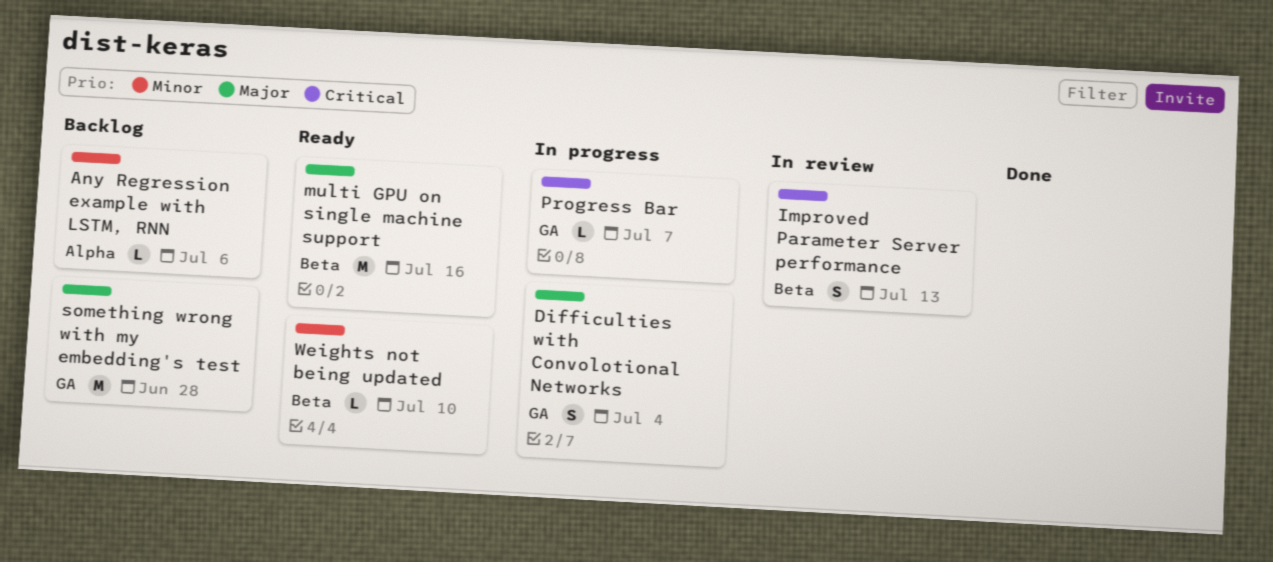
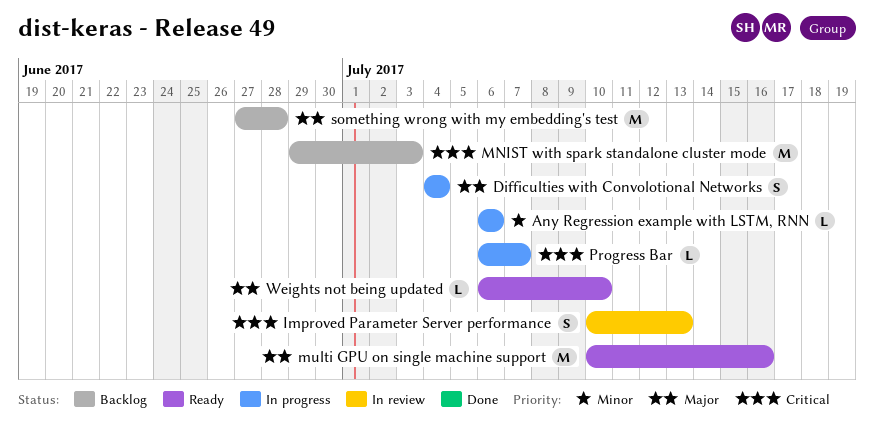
Any Regression example with LSTM, RNN, status: Backlog -> In progress
MNIST with spark standalone cluster mode: none -> present
Weights not being updated, priority: Minor -> Major

